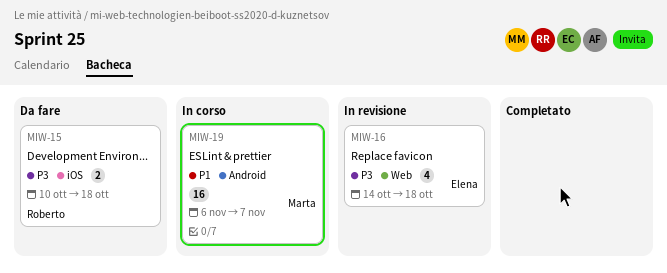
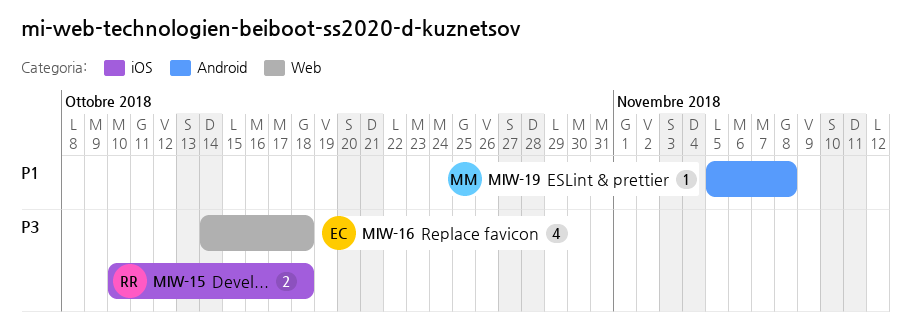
MIW-19, estimate: 16 -> 1
MIW-19, start: Nov 6 -> Nov 5
MIW-19, due: Nov 7 -> Nov 8

